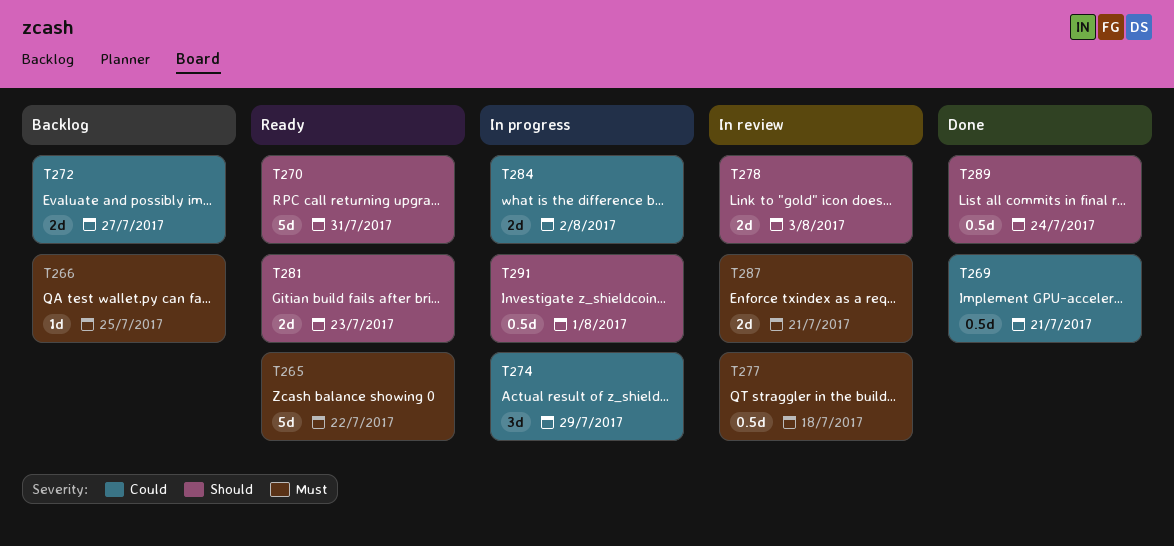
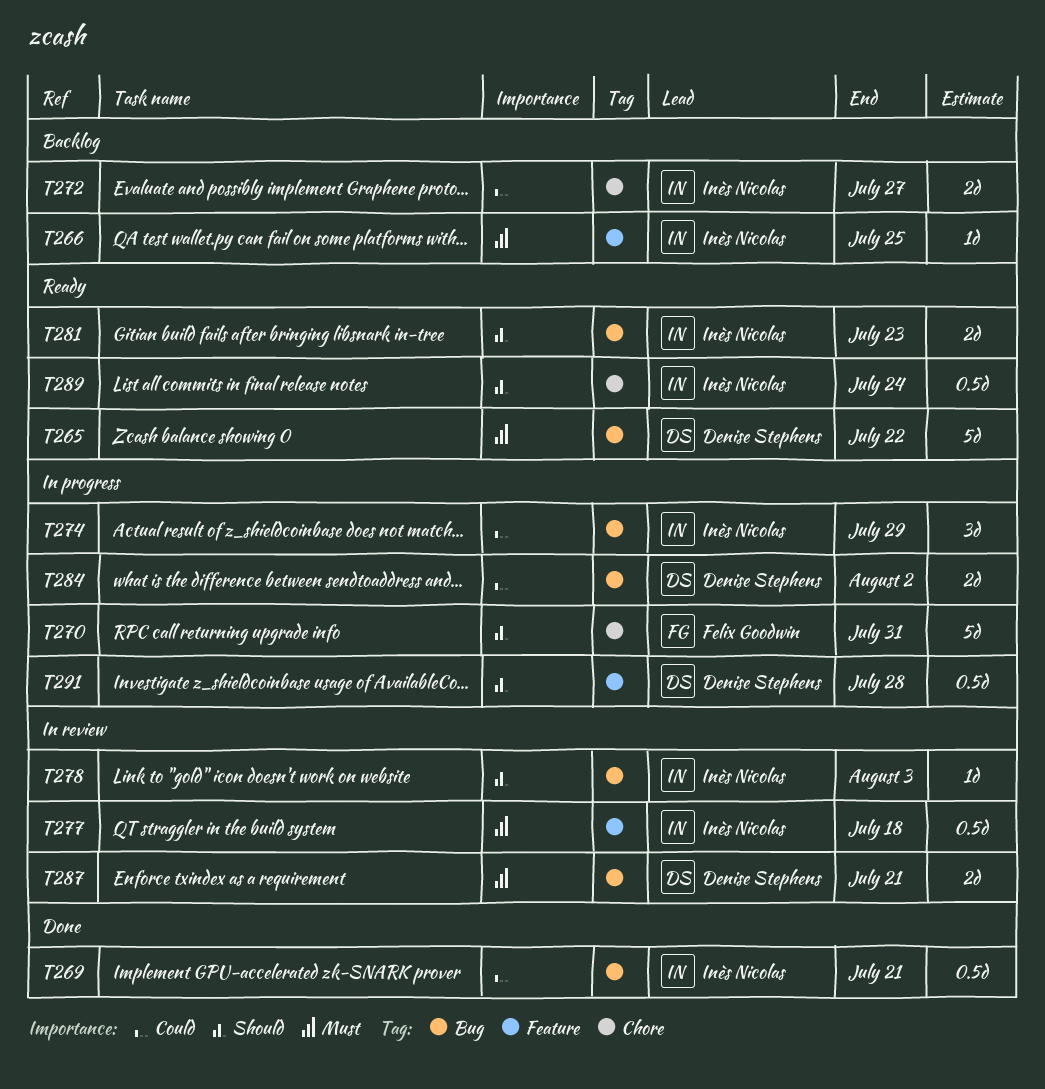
T270, status: Ready -> In progress
T278, estimate: 2d -> 1d
T289, status: Done -> Ready
T291, due: Aug 1 -> Jul 28

